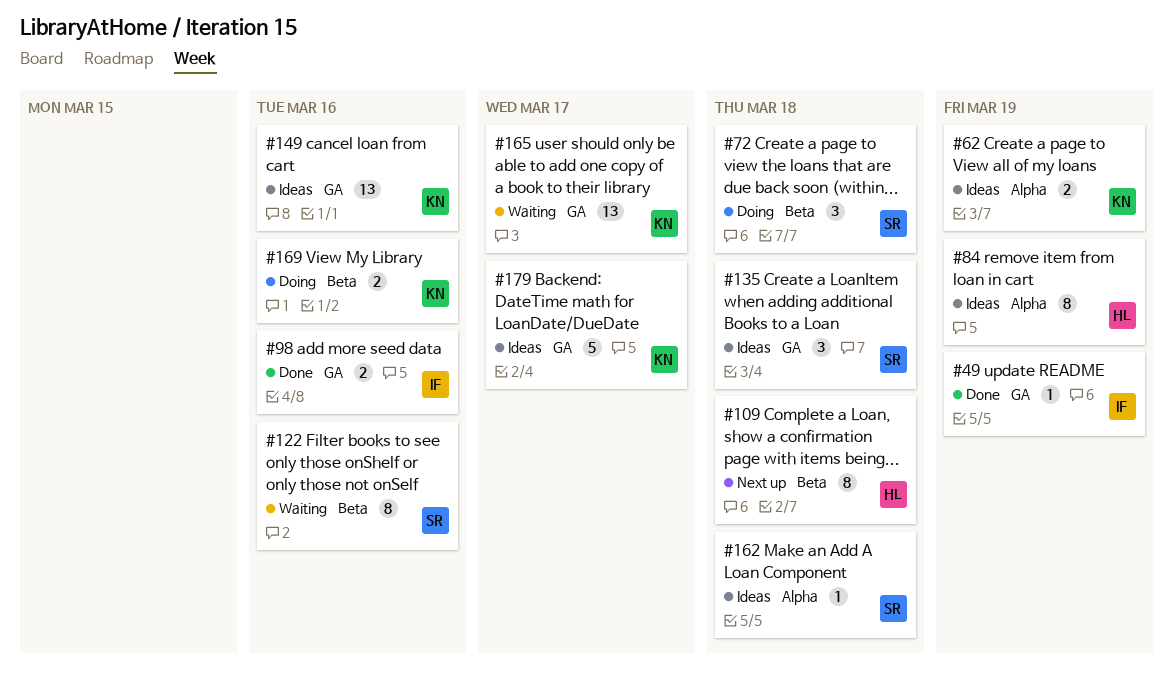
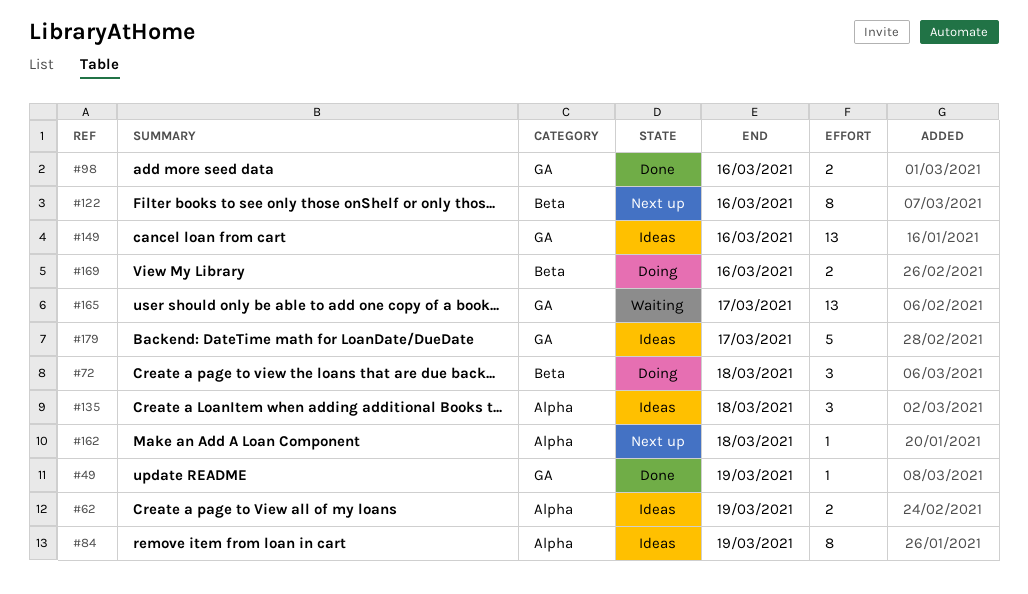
#109: present -> none
#122, status: Waiting -> Next up
#135, label: GA -> Alpha
#162, status: Ideas -> Next up

